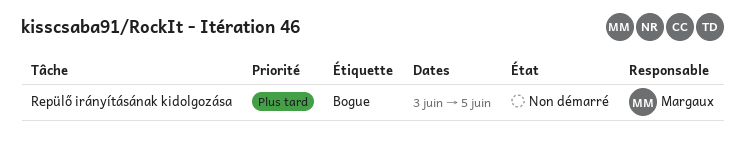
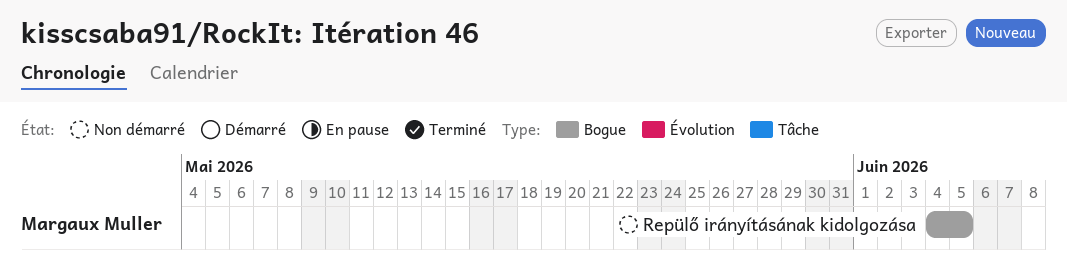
Repülő irányításának kidolgozása, start: Jun 3 -> Jun 4

